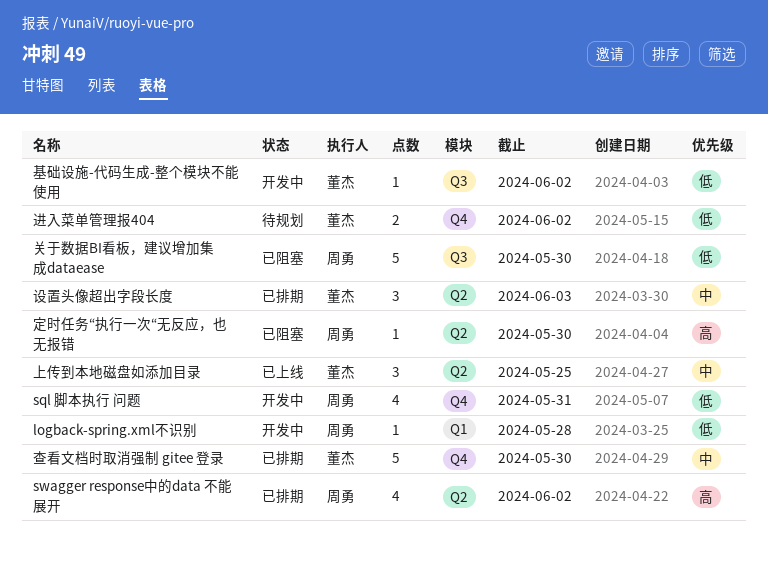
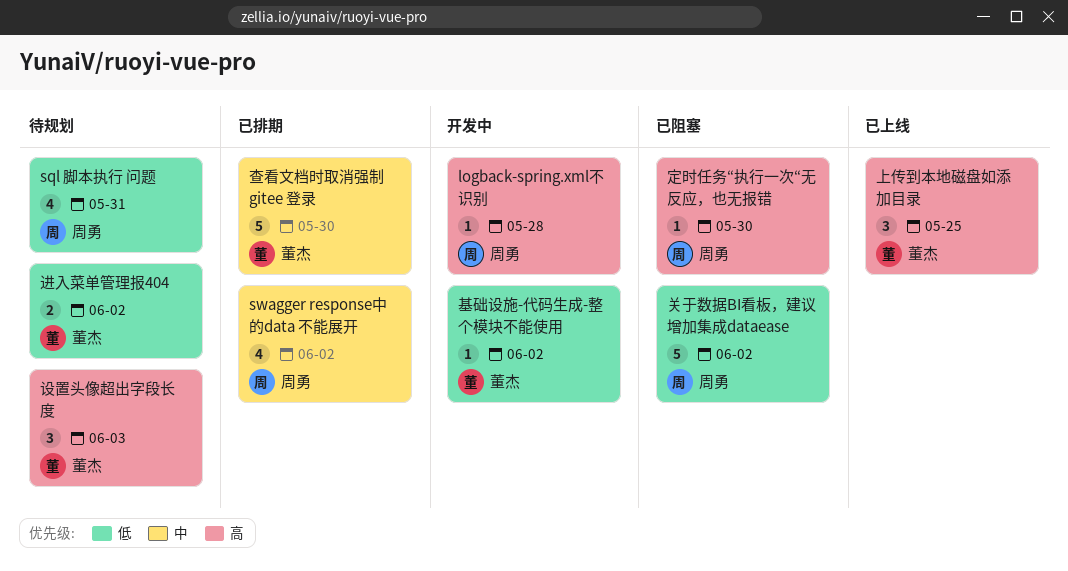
logback-spring.xml不识别, priority: 低 -> 高
sql 脚本执行 问题, status: 开发中 -> 待规划
swagger response中的data 不能展开, priority: 高 -> 中
上传到本地磁盘如添加目录, priority: 中 -> 高
关于数据BI看板，建议增加集成dataease, due: May 30 -> Jun 2
设置头像超出字段长度, status: 已排期 -> 待规划
设置头像超出字段长度, priority: 中 -> 高

